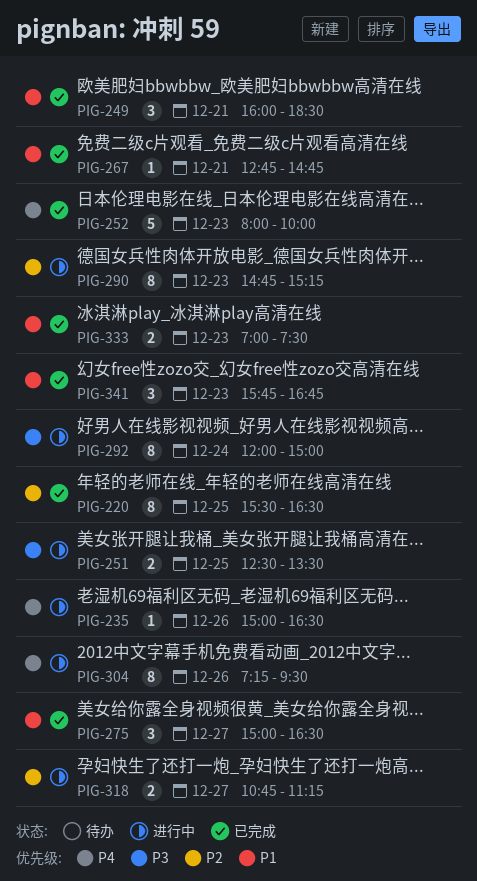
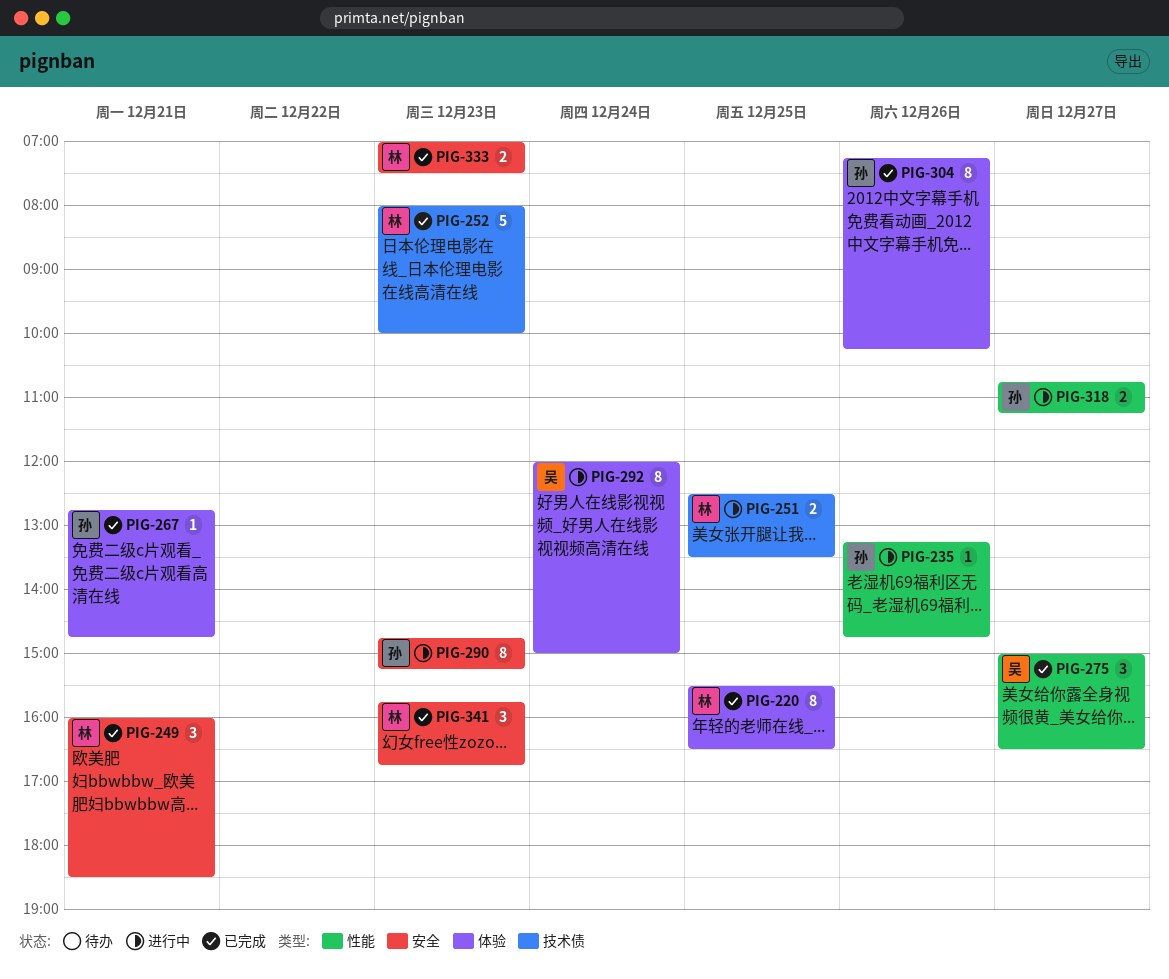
PIG-235, begins: 15:00 -> 13:15
PIG-235, ends: 16:30 -> 14:45
PIG-304, status: 进行中 -> 已完成
PIG-304, ends: 09:30 -> 10:15

